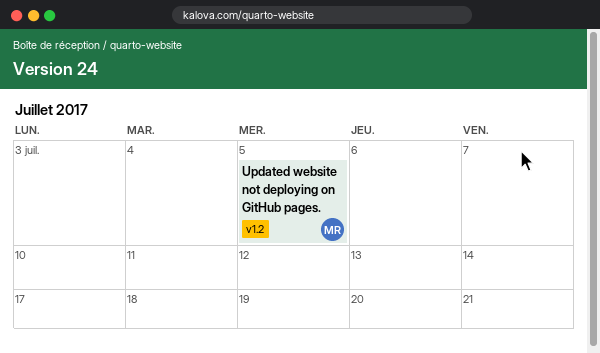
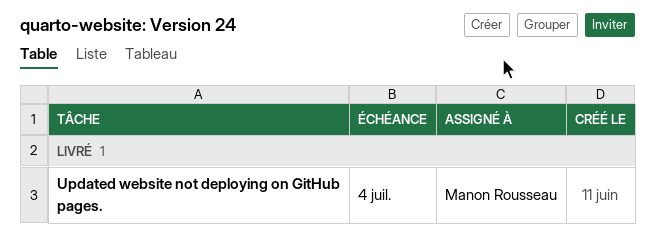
Updated website not deploying on GitHub pages., due: Jul 5 -> Jul 4

